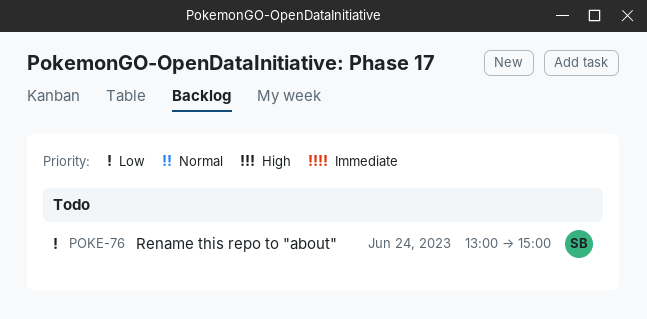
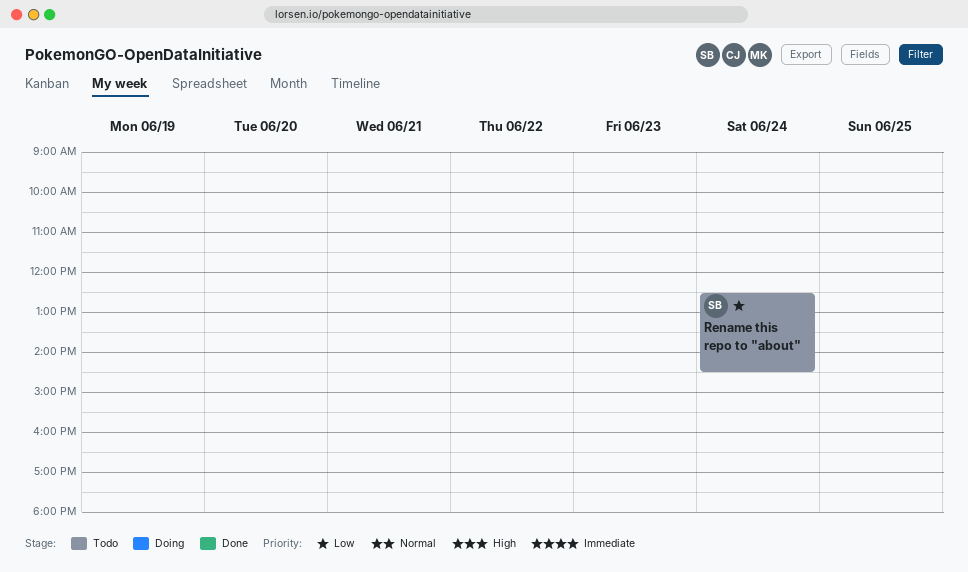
Rename this repo to "about", begins: 13:00 -> 12:30
Rename this repo to "about", ends: 15:00 -> 14:30

